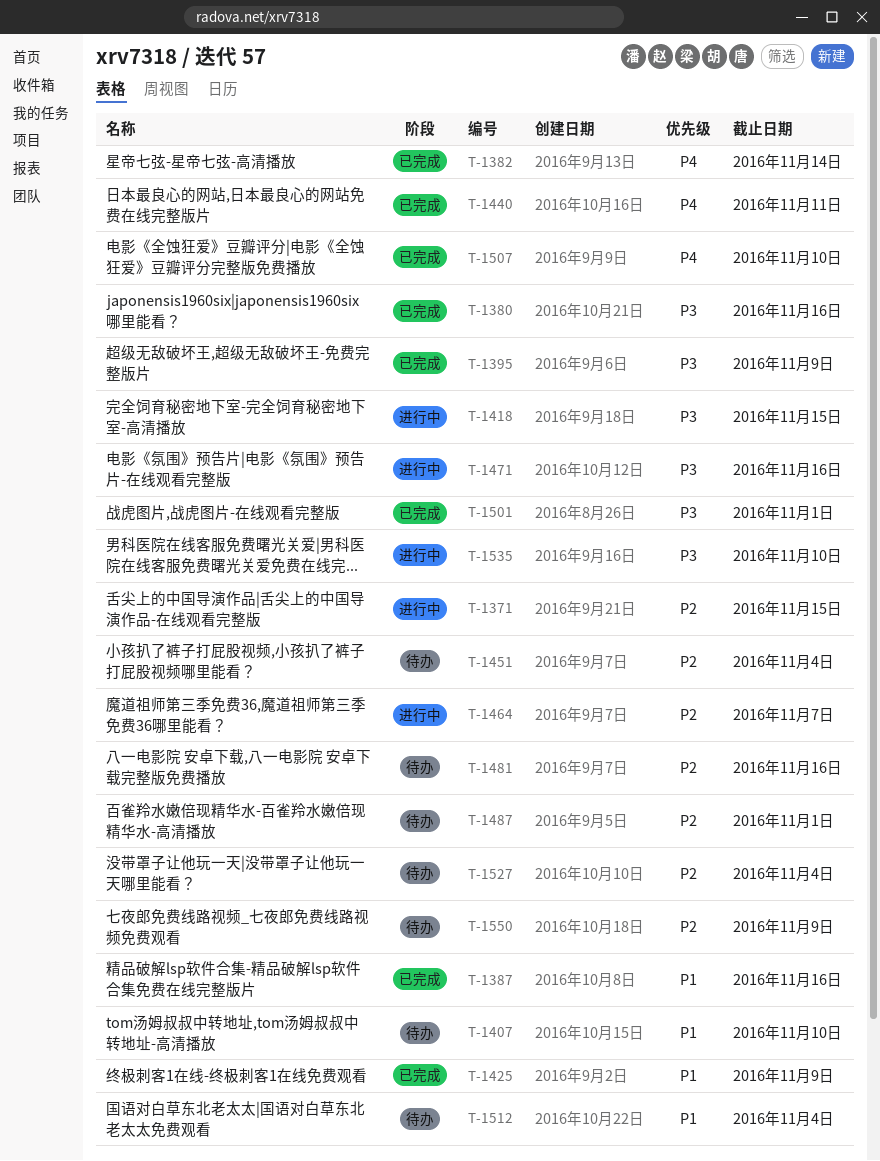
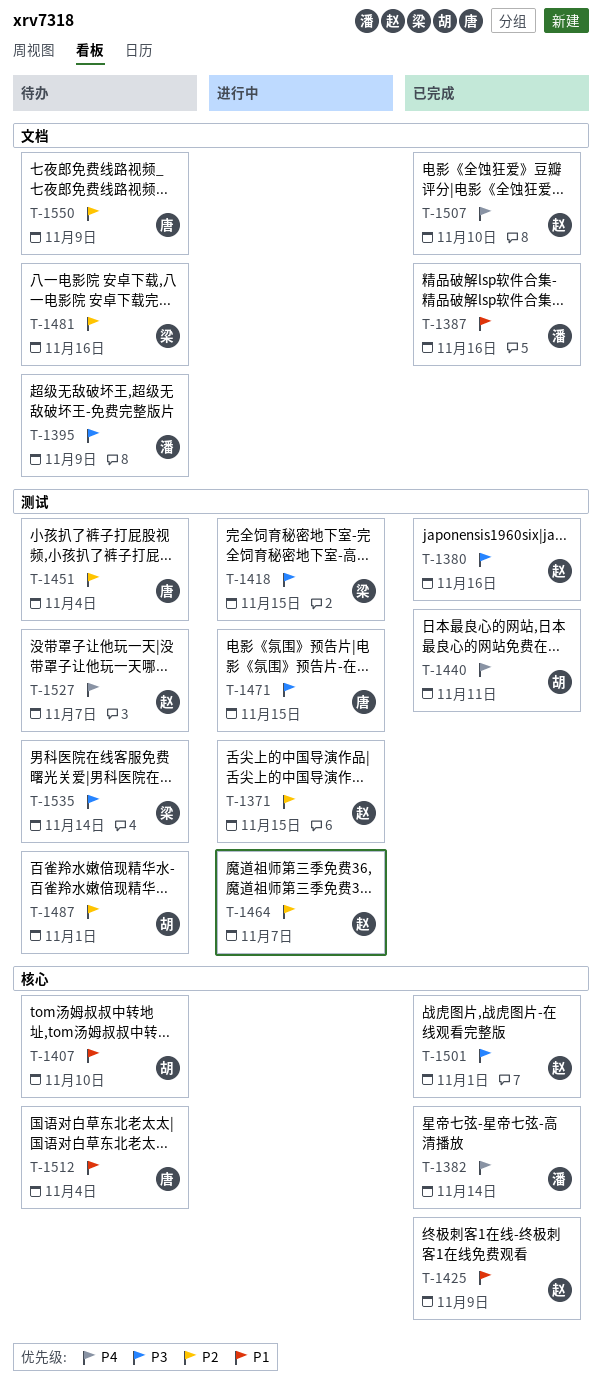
T-1395, status: 已完成 -> 待办
T-1471, due: Nov 16 -> Nov 15
T-1527, priority: P2 -> P4
T-1527, due: Nov 4 -> Nov 7
T-1535, status: 进行中 -> 待办
T-1535, due: Nov 10 -> Nov 14

